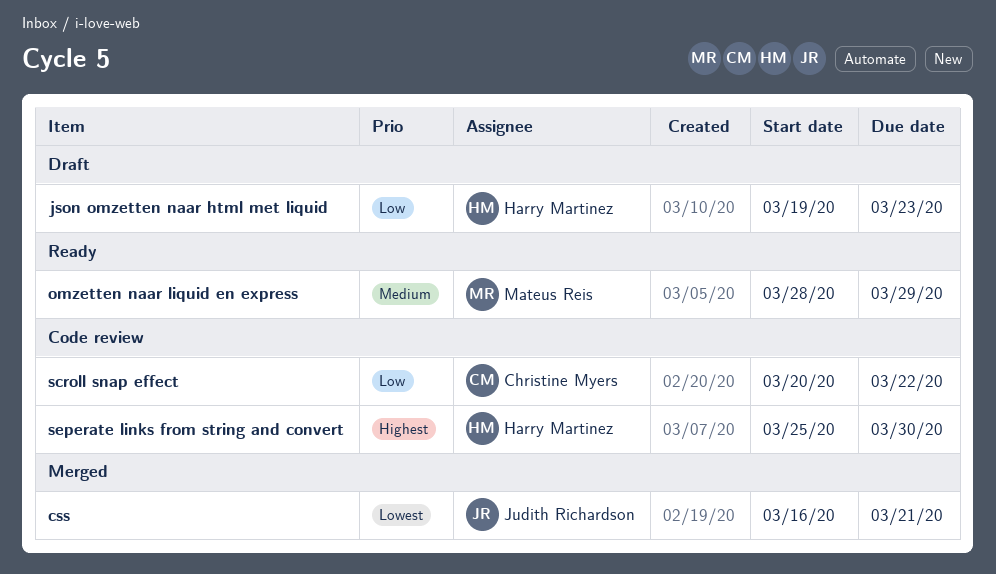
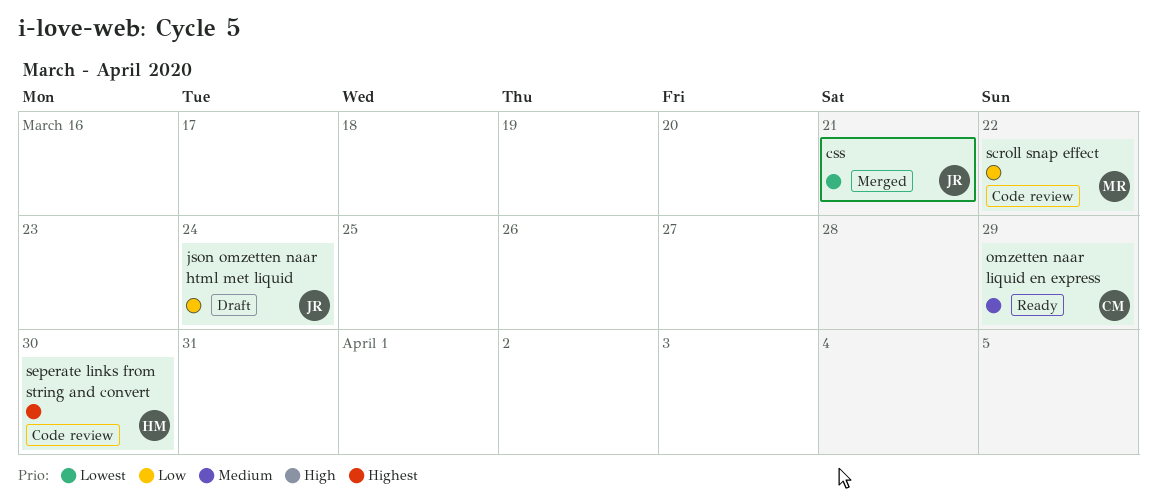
json omzetten naar html met liquid, owner: Harry Martinez -> Judith Richardson
json omzetten naar html met liquid, due: Mar 23 -> Mar 24
omzetten naar liquid en express, owner: Mateus Reis -> Christine Myers
scroll snap effect, owner: Christine Myers -> Mateus Reis

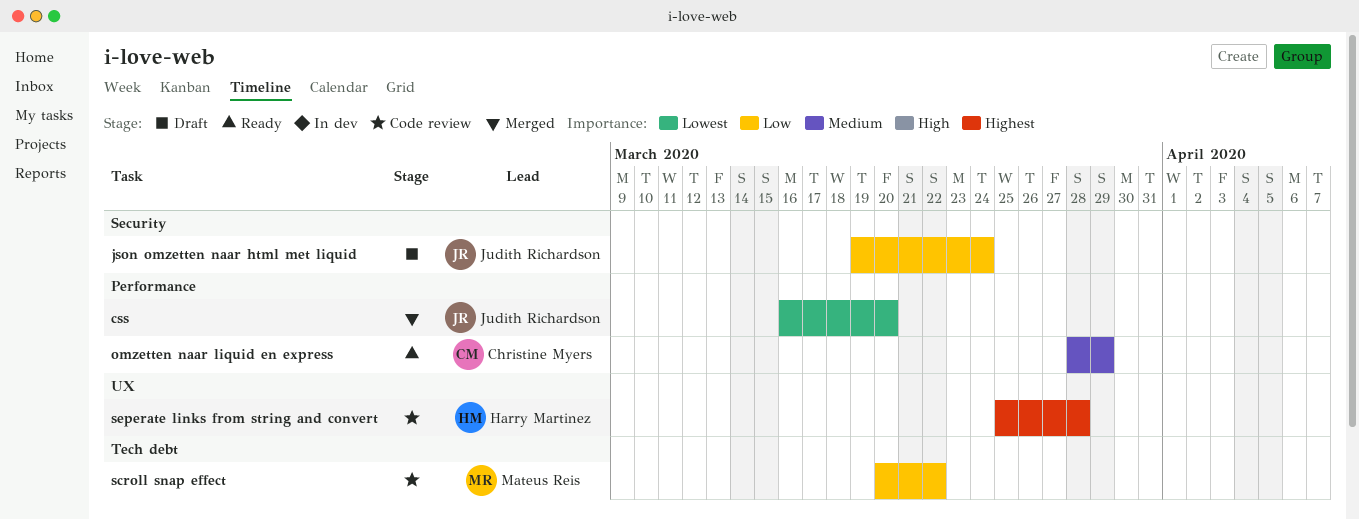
css, due: Mar 21 -> Mar 20
seperate links from string and convert, due: Mar 30 -> Mar 28

